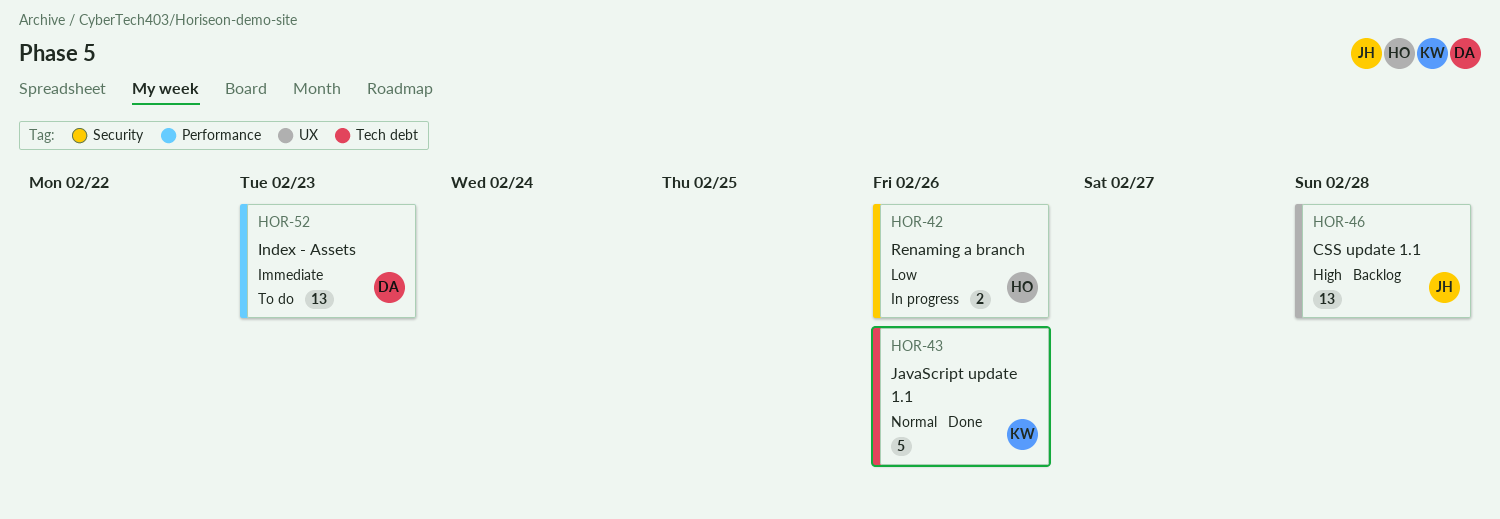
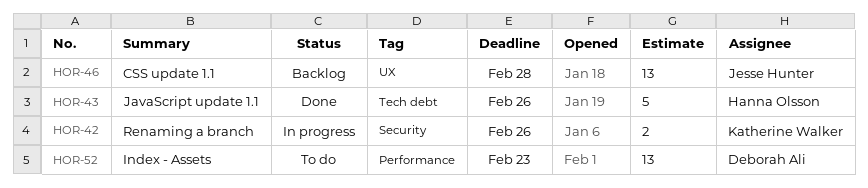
HOR-42, owner: Hanna Olsson -> Katherine Walker
HOR-43, owner: Katherine Walker -> Hanna Olsson

